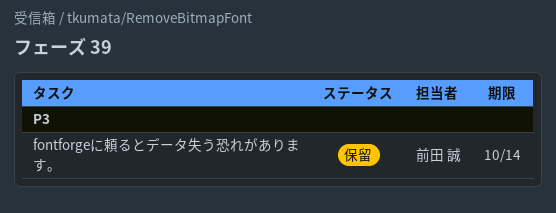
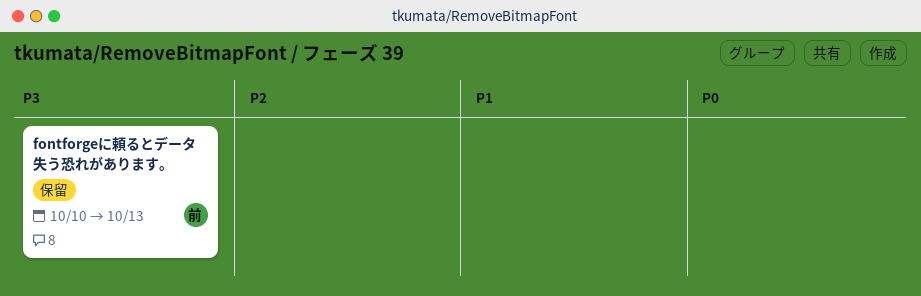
fontforgeに頼るとデータ失う恐れがあります。, due: Oct 14 -> Oct 13

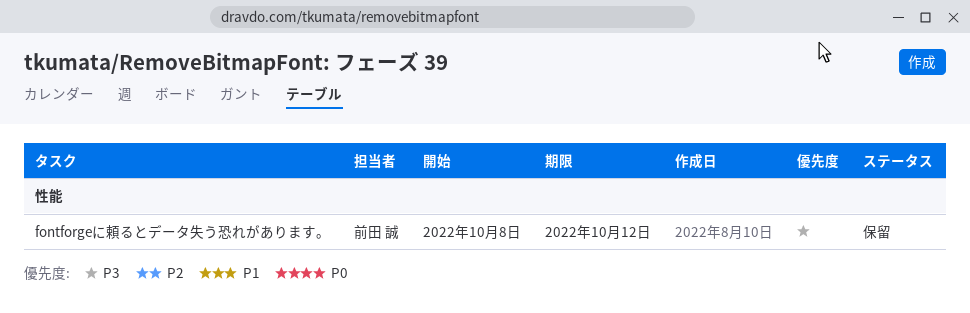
fontforgeに頼るとデータ失う恐れがあります。, start: Oct 10 -> Oct 8
fontforgeに頼るとデータ失う恐れがあります。, due: Oct 13 -> Oct 12

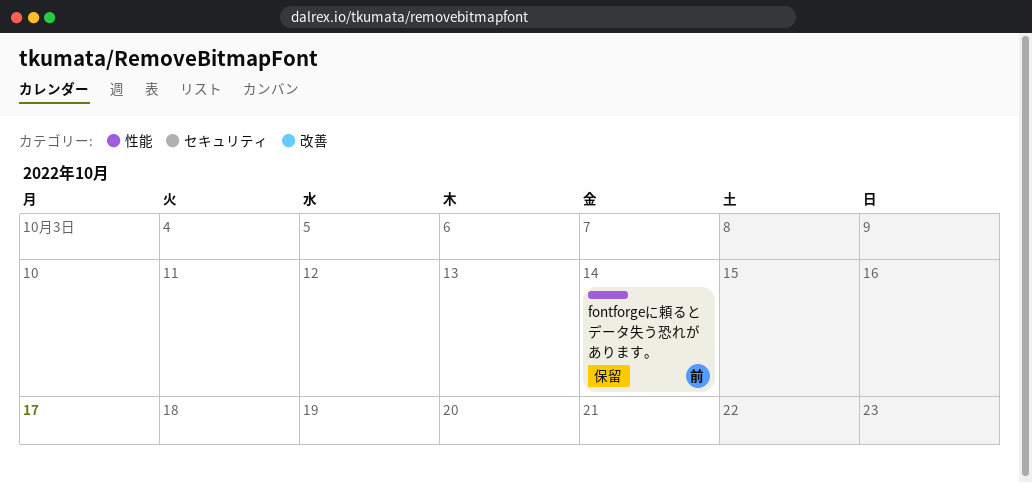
fontforgeに頼るとデータ失う恐れがあります。, due: Oct 12 -> Oct 14

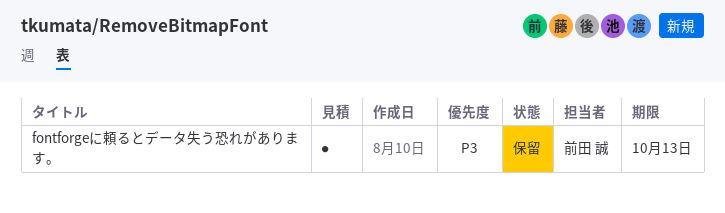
fontforgeに頼るとデータ失う恐れがあります。, due: Oct 14 -> Oct 13

